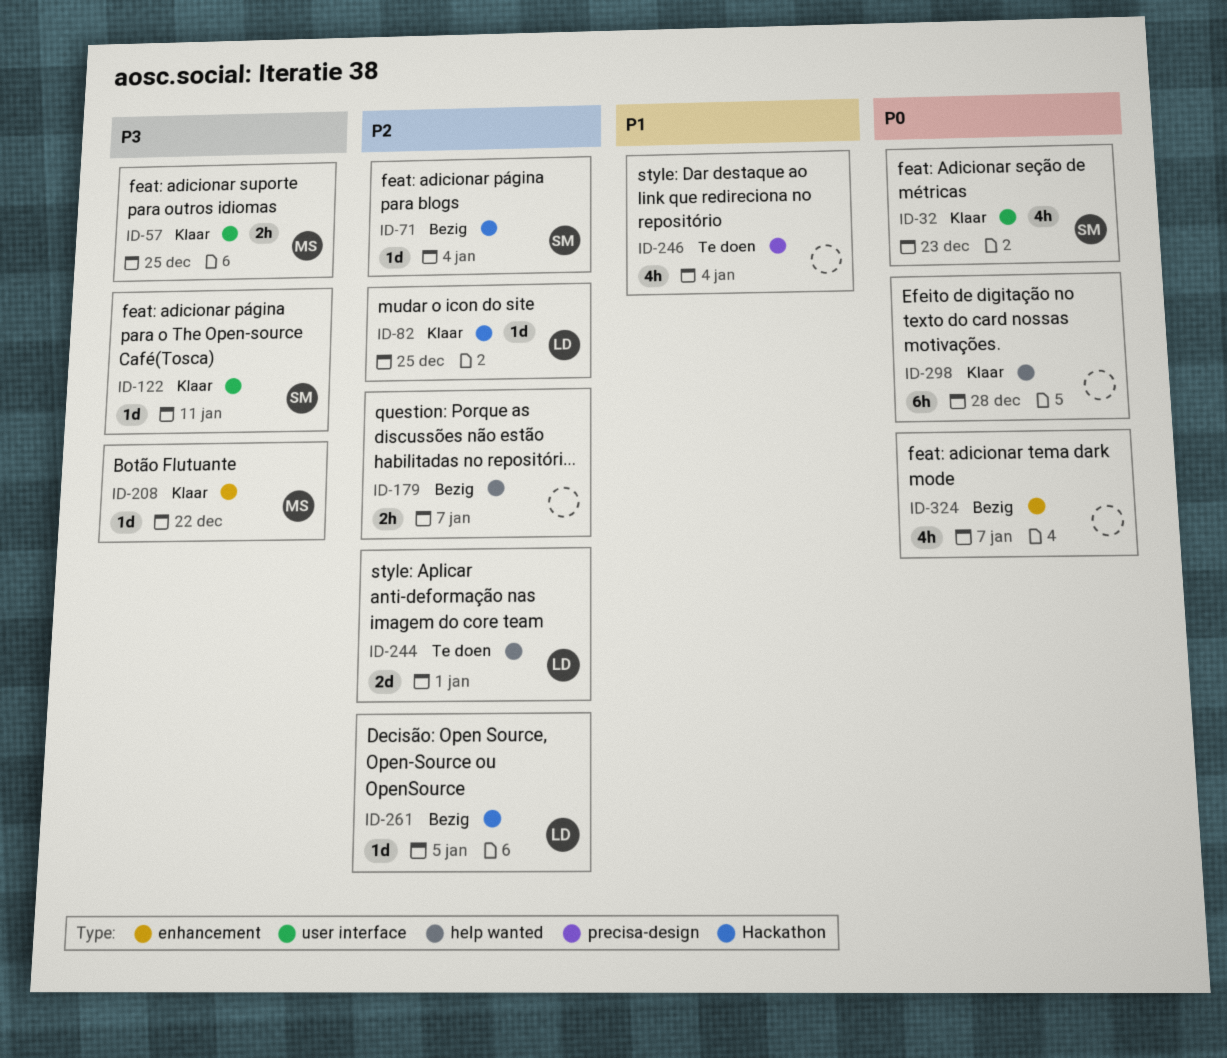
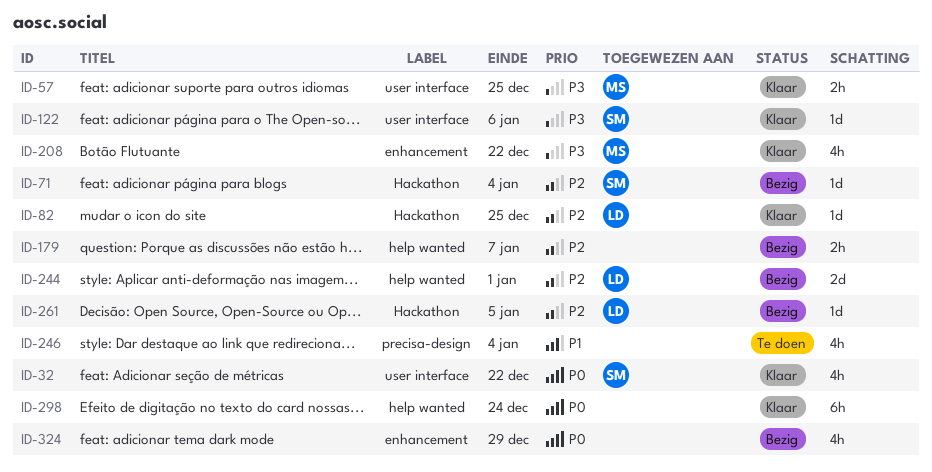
ID-32, due: Dec 23 -> Dec 22
ID-122, due: Jan 11 -> Jan 6
ID-208, estimate: 1d -> 4h
ID-244, status: Te doen -> Bezig
ID-298, due: Dec 28 -> Dec 24
ID-324, due: Jan 7 -> Dec 29

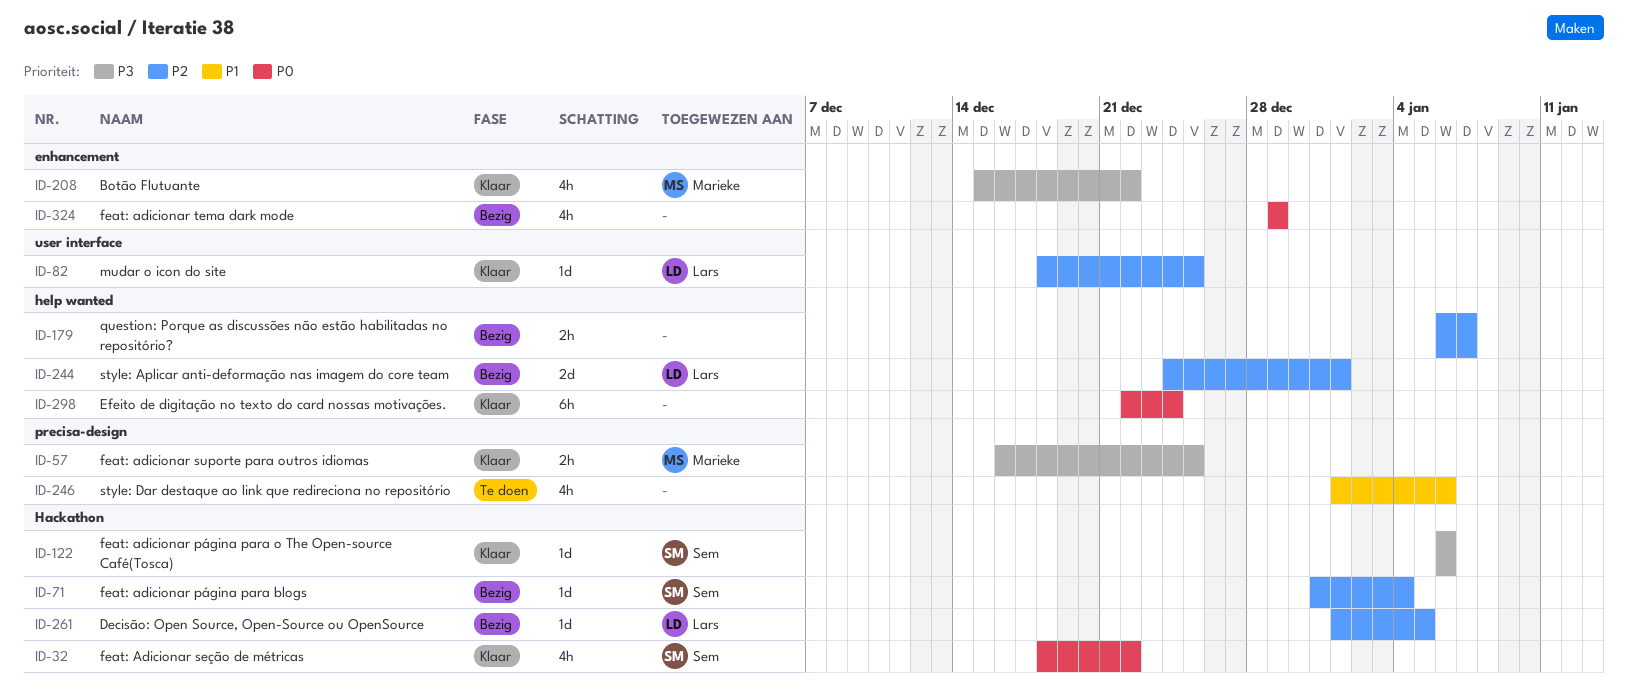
ID-32, label: user interface -> Hackathon
ID-57, label: user interface -> precisa-design
ID-82, label: Hackathon -> user interface
ID-122, label: user interface -> Hackathon
ID-246, due: Jan 4 -> Jan 6

